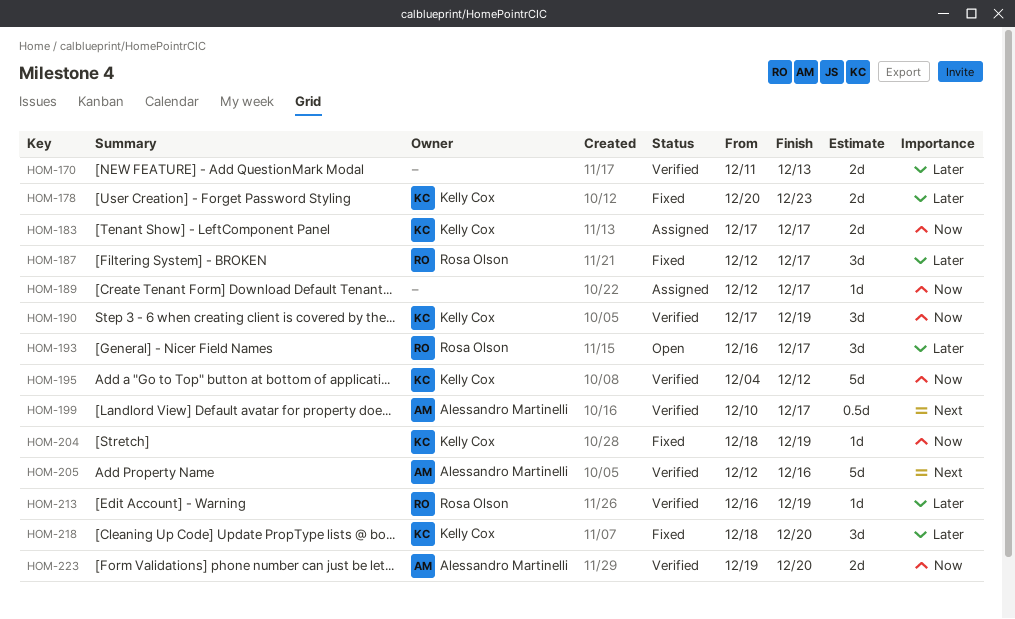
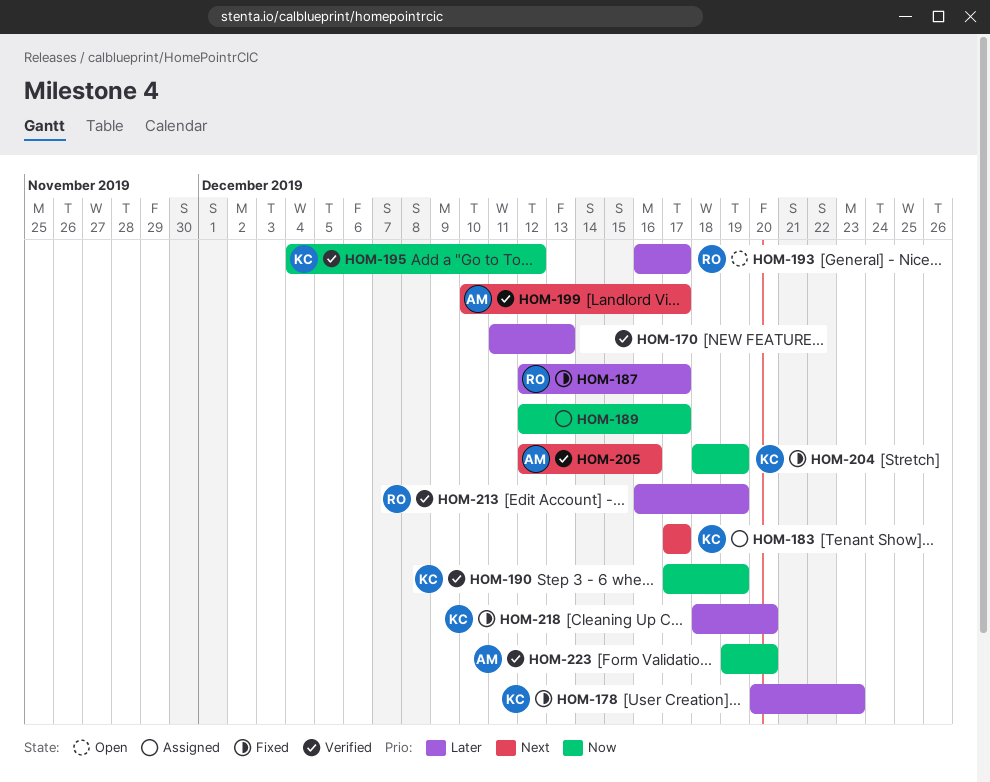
HOM-183, priority: Now -> Next

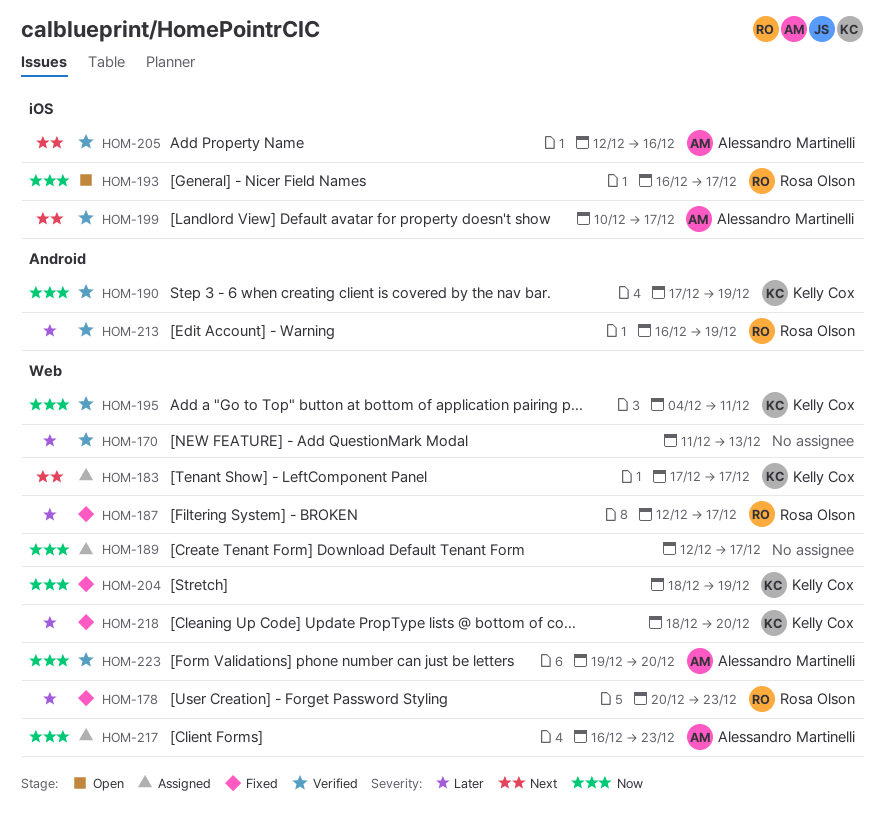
HOM-178, owner: Kelly Cox -> Rosa Olson
HOM-193, priority: Later -> Now
HOM-195, due: Dec 12 -> Dec 11
HOM-217: none -> present

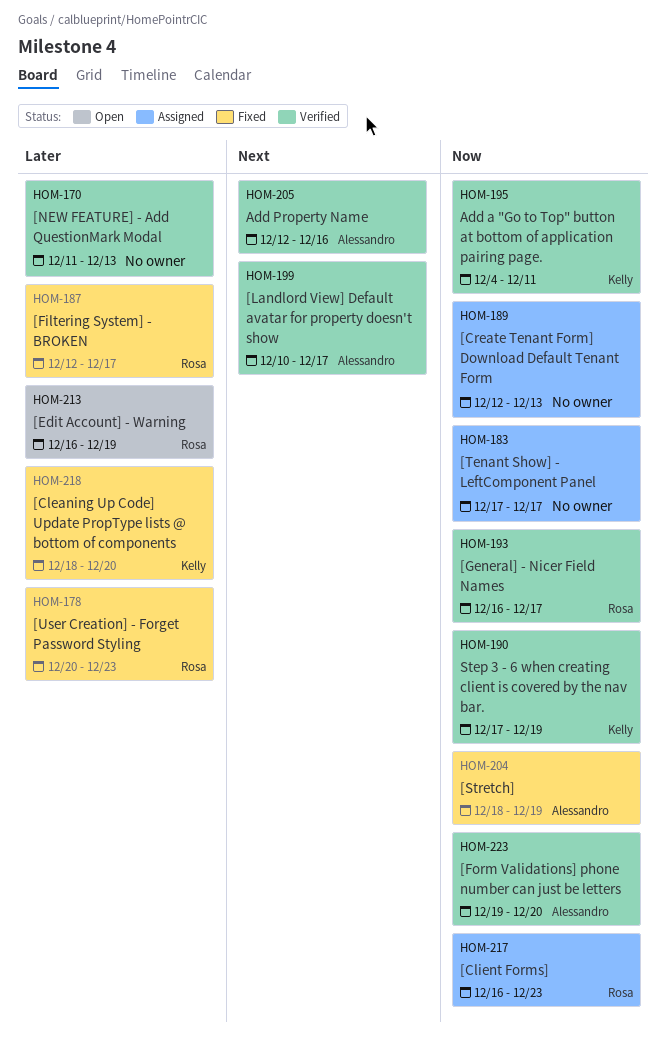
HOM-183, owner: Kelly Cox -> none
HOM-183, priority: Next -> Now
HOM-189, due: Dec 17 -> Dec 13
HOM-193, status: Open -> Verified
HOM-204, owner: Kelly Cox -> Alessandro Martinelli
HOM-213, status: Verified -> Open
HOM-217, owner: Alessandro Martinelli -> Rosa Olson

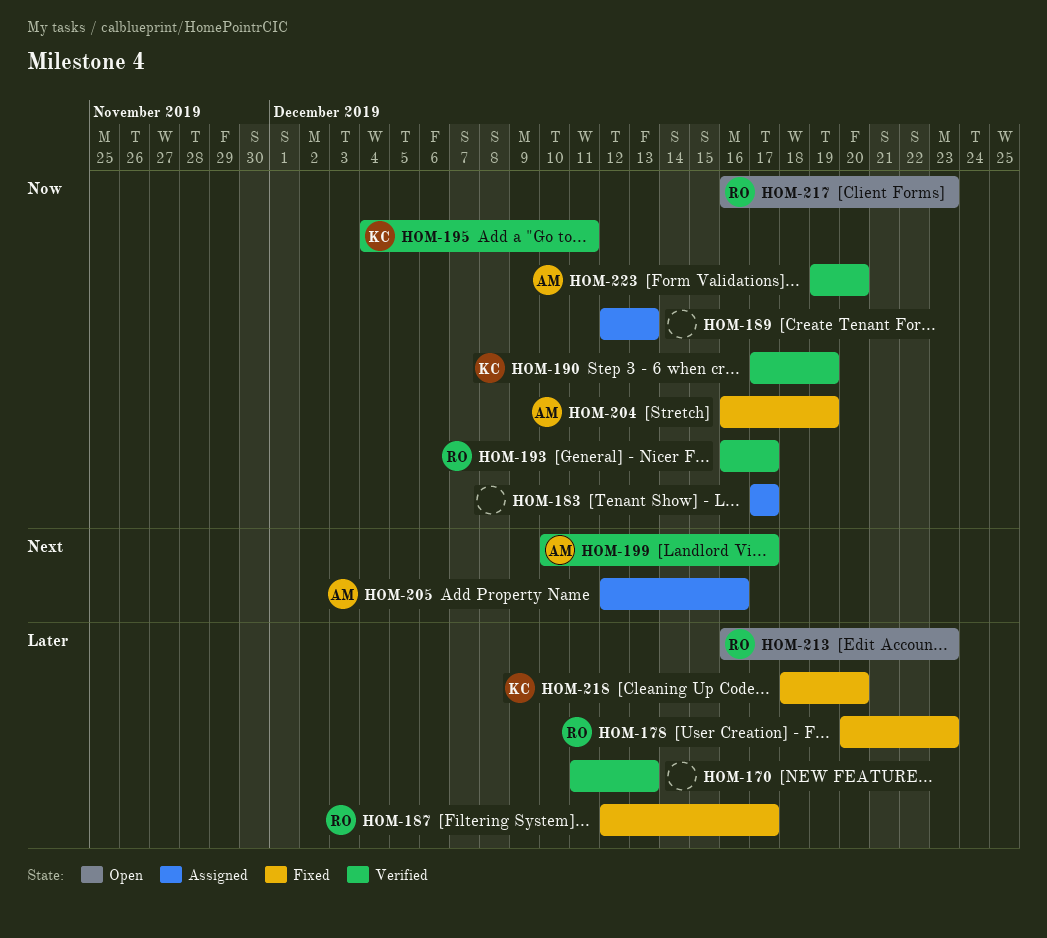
HOM-204, start: Dec 18 -> Dec 16
HOM-205, status: Verified -> Assigned
HOM-213, due: Dec 19 -> Dec 23
HOM-217, status: Assigned -> Open

